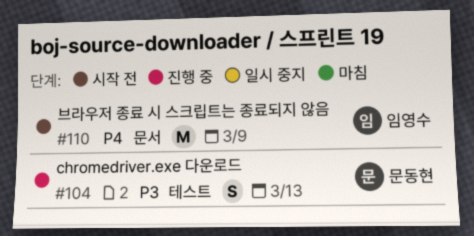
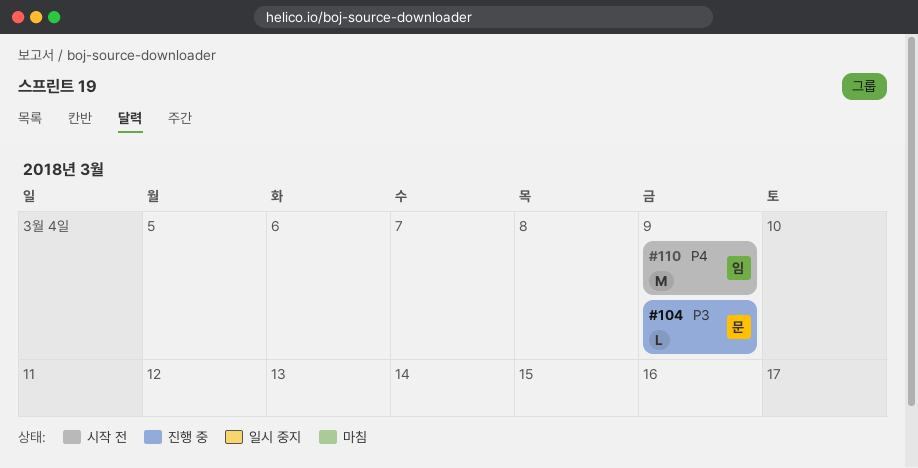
#104, estimate: S -> L
#104, due: Mar 13 -> Mar 9

